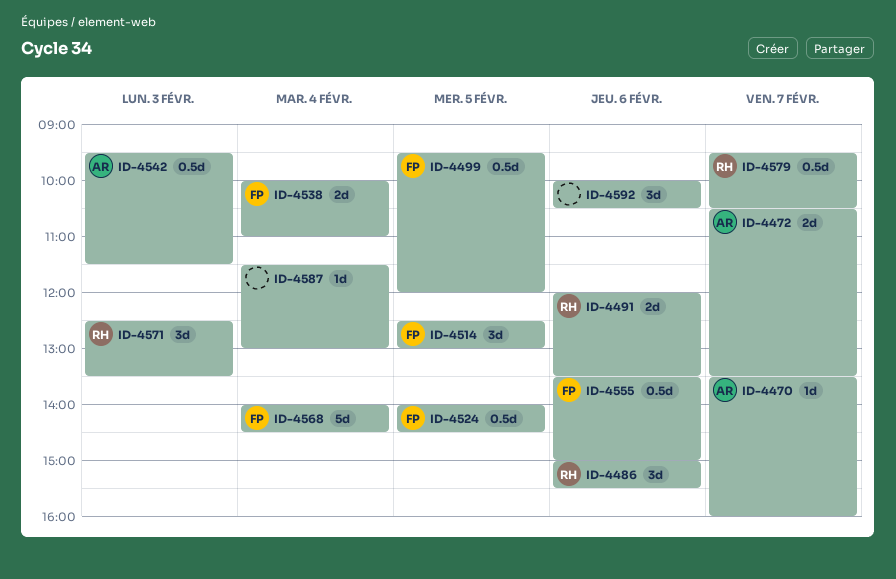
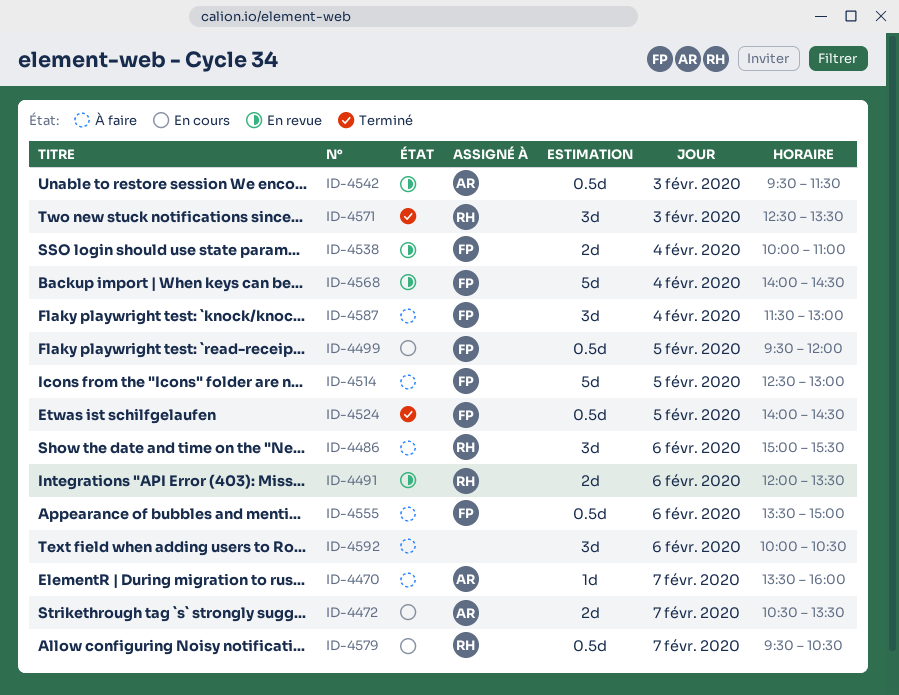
ID-4514, estimate: 3d -> 5d
ID-4587, owner: none -> FP
ID-4587, estimate: 1d -> 3d

